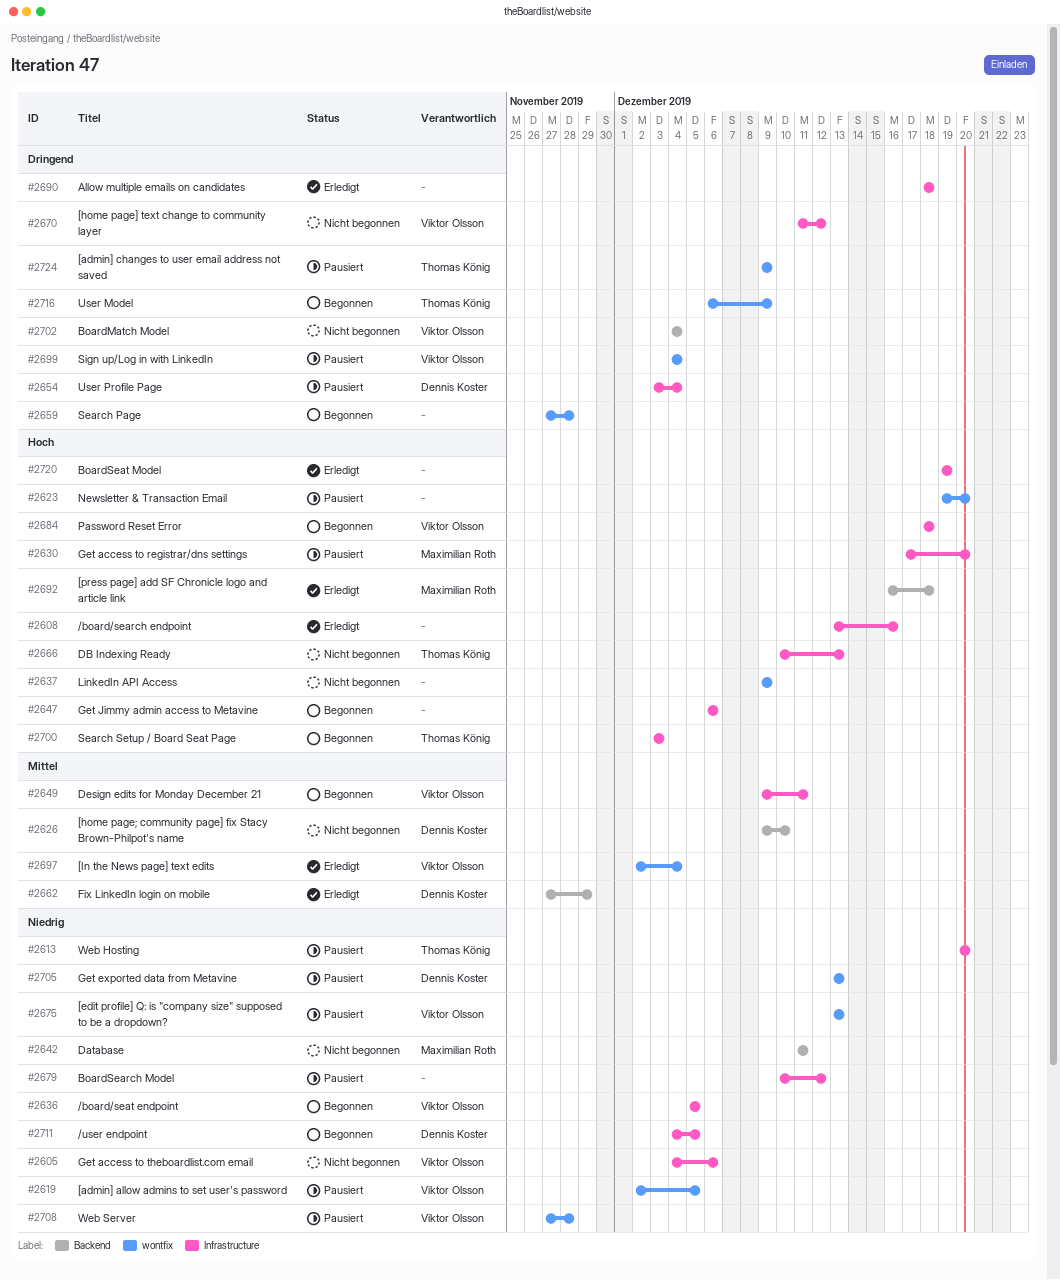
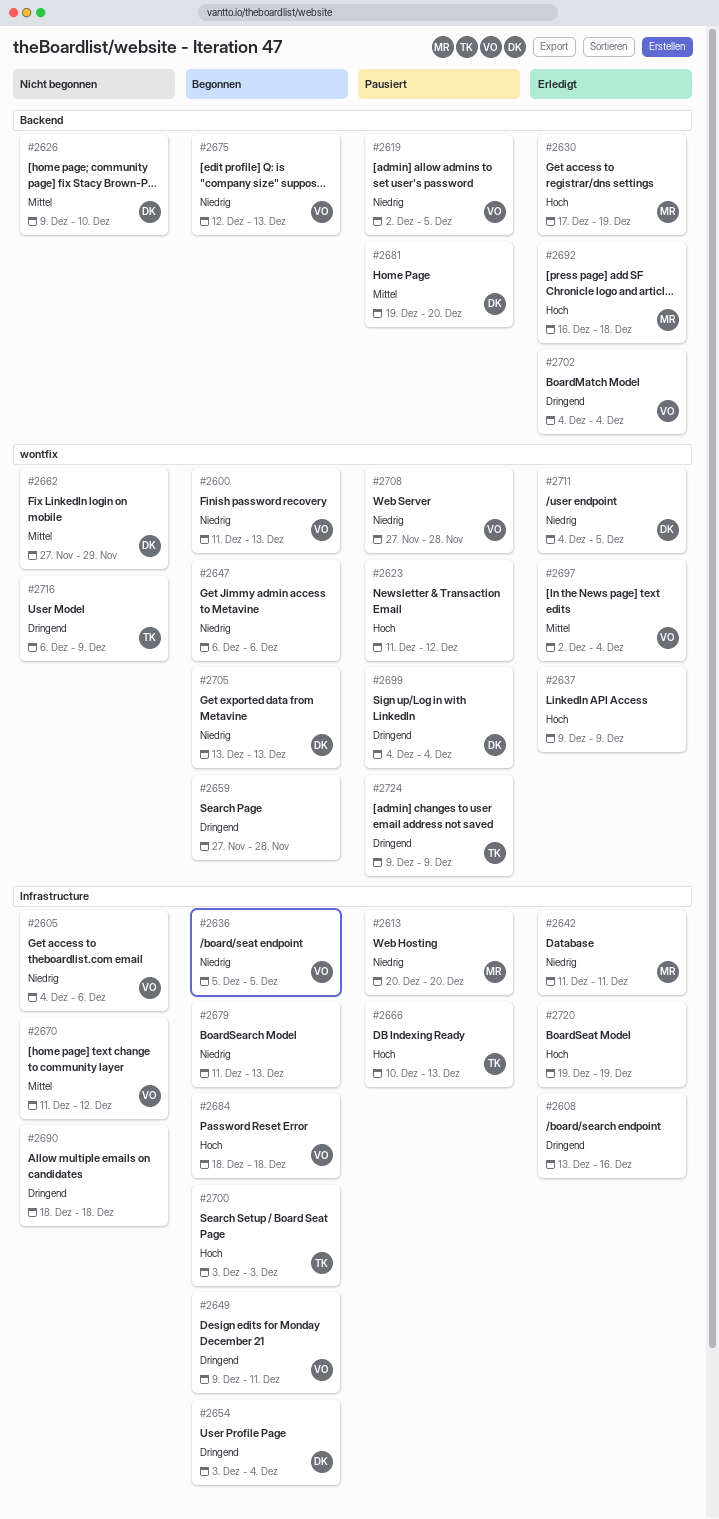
#2600: none -> present
#2608, priority: Hoch -> Dringend
#2613, owner: Thomas König -> Maximilian Roth
#2619, label: wontfix -> Backend
#2623, start: Dec 19 -> Dec 11
#2623, due: Dec 20 -> Dec 12
#2630, status: Pausiert -> Erledigt
#2630, label: Infrastructure -> Backend
#2630, due: Dec 20 -> Dec 19
#2637, status: Nicht begonnen -> Erledigt
#2642, status: Nicht begonnen -> Erledigt
#2642, label: Backend -> Infrastructure
#2647, priority: Hoch -> Niedrig
#2647, label: Infrastructure -> wontfix
#2649, priority: Mittel -> Dringend
#2654, status: Pausiert -> Begonnen
#2662, status: Erledigt -> Nicht begonnen
#2662, label: Backend -> wontfix
#2666, status: Nicht begonnen -> Pausiert
#2670, priority: Dringend -> Mittel
#2675, status: Pausiert -> Begonnen
#2675, label: wontfix -> Backend
#2675, start: Dec 13 -> Dec 12
#2679, status: Pausiert -> Begonnen
#2679, start: Dec 10 -> Dec 11
#2679, due: Dec 12 -> Dec 13
#2681: none -> present
#2690, status: Erledigt -> Nicht begonnen
#2699, owner: Viktor Olsson -> Dennis Koster
#2702, status: Nicht begonnen -> Erledigt
#2705, status: Pausiert -> Begonnen
#2711, status: Begonnen -> Erledigt
#2711, label: Infrastructure -> wontfix
#2716, status: Begonnen -> Nicht begonnen

